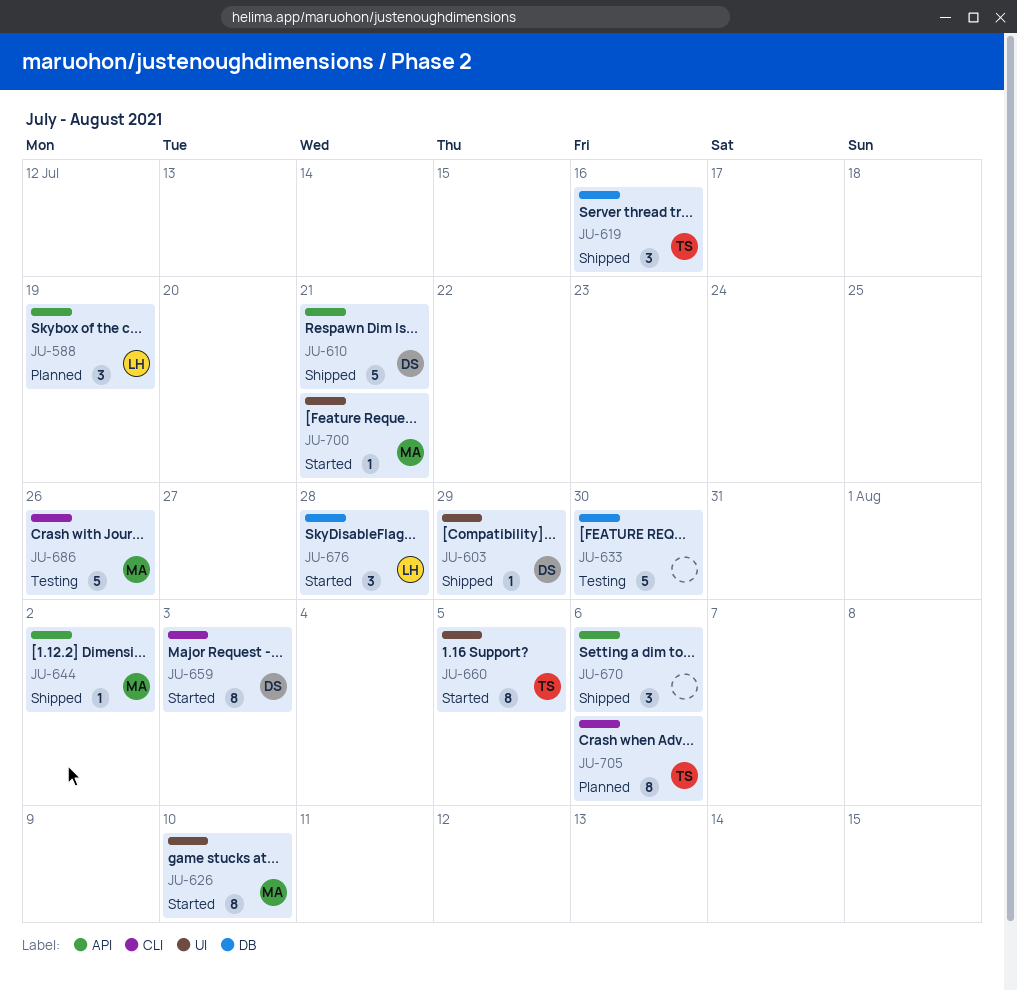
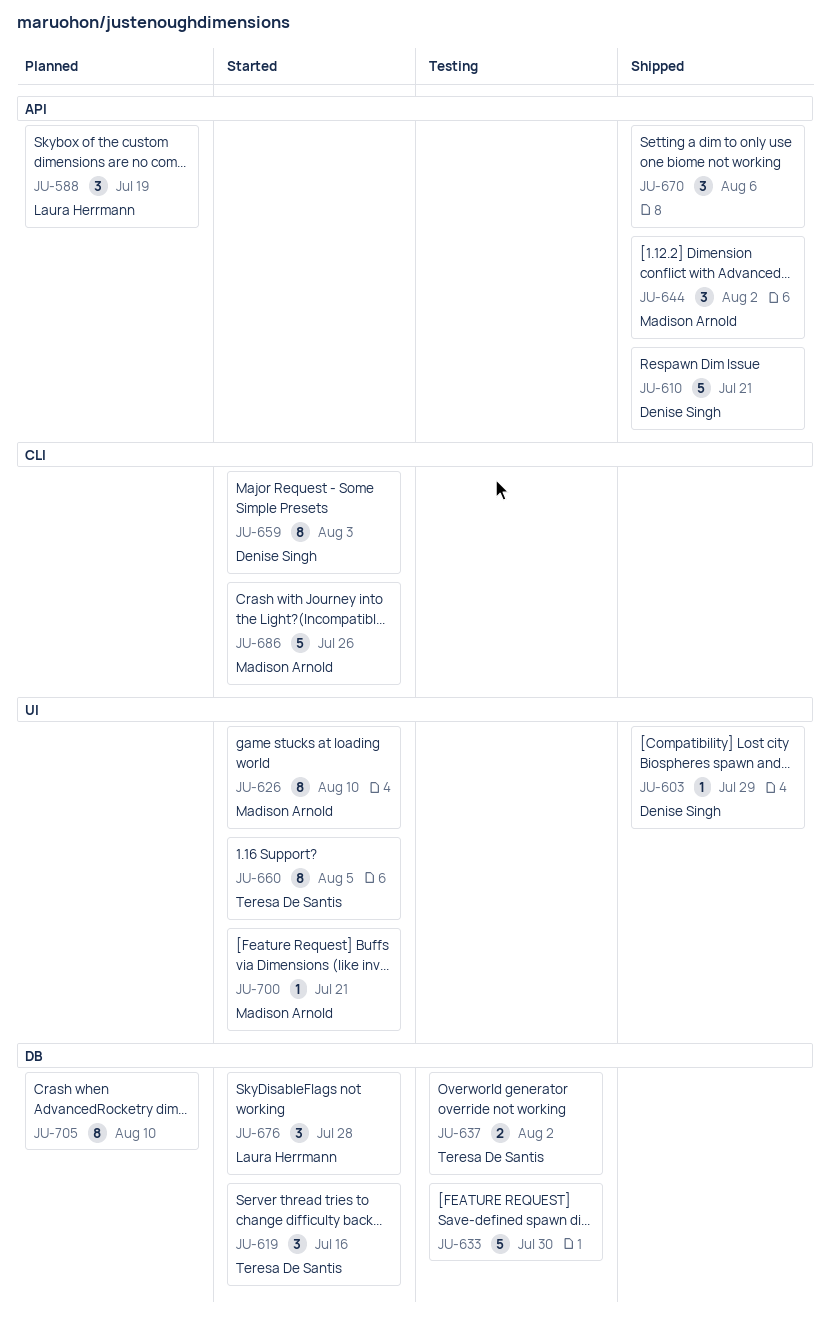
JU-619, status: Shipped -> Started
JU-637: none -> present
JU-644, estimate: 1 -> 3
JU-686, status: Testing -> Started
JU-705, owner: Teresa De Santis -> none
JU-705, label: CLI -> DB
JU-705, due: Aug 6 -> Aug 10

